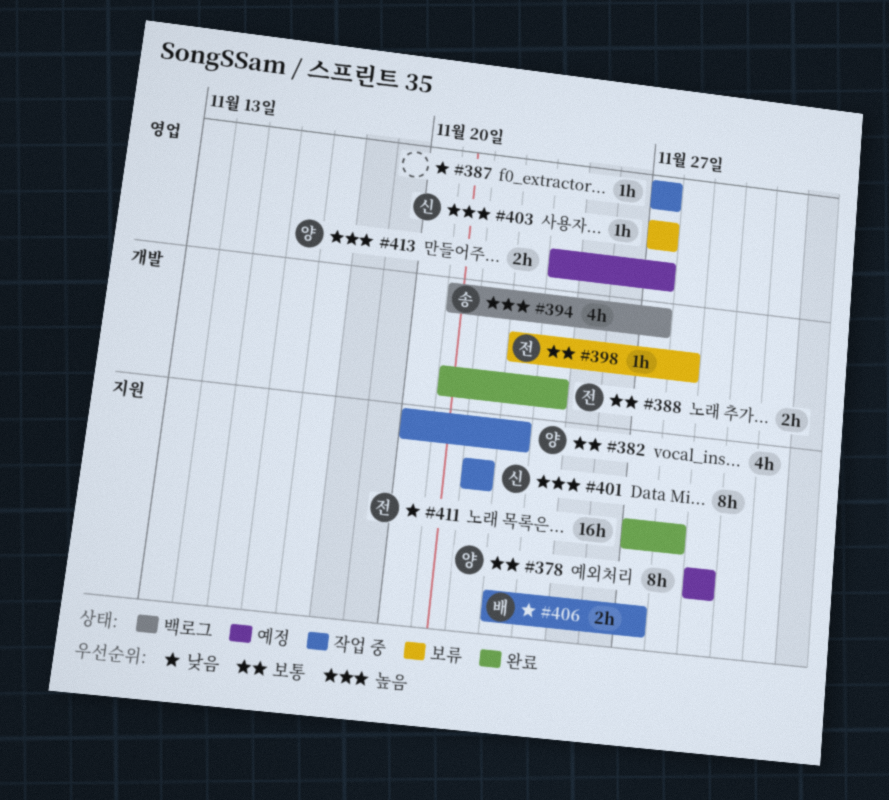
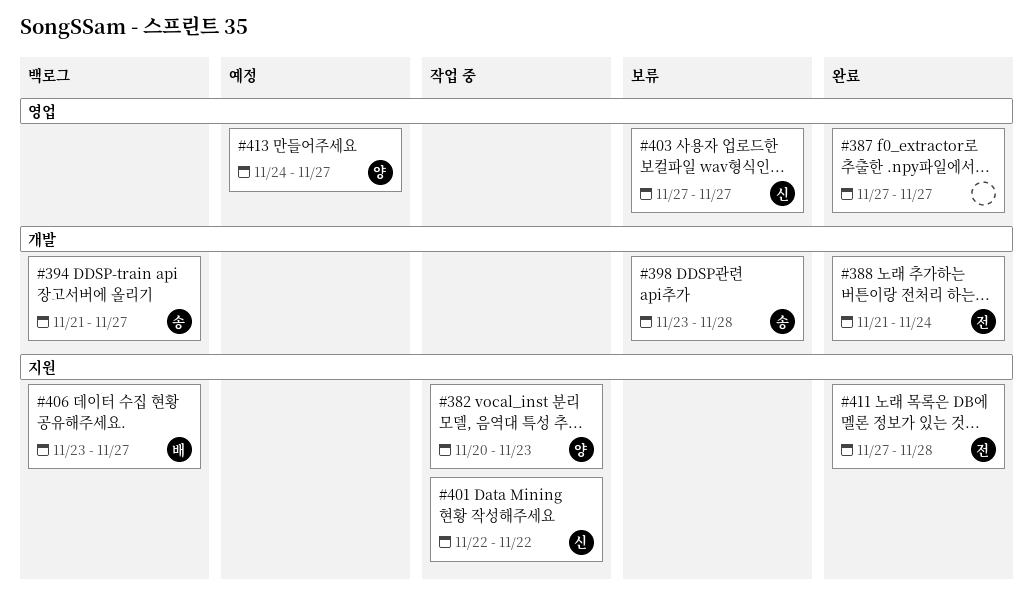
#378: present -> none
#387, status: 작업 중 -> 완료
#398, owner: 전 -> 송
#406, status: 작업 중 -> 백로그

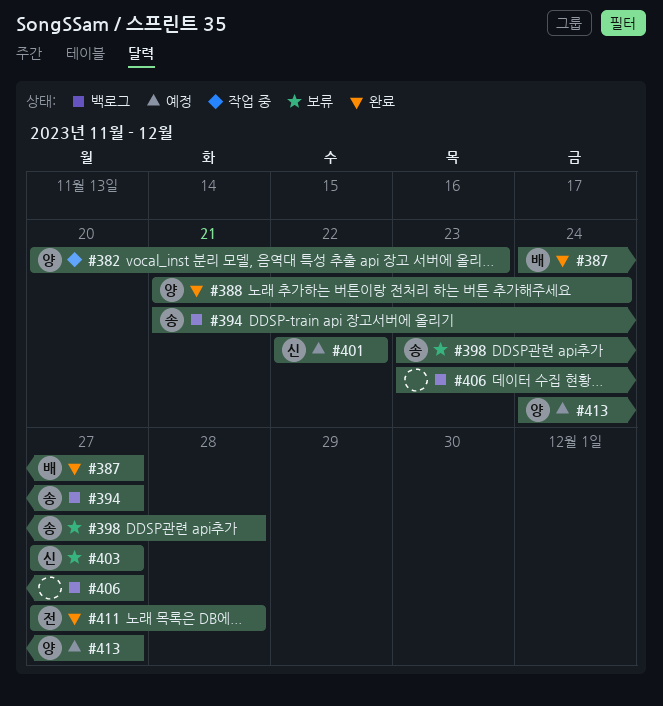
#387, owner: none -> 배
#387, start: Nov 27 -> Nov 24
#388, owner: 전 -> 양
#401, status: 작업 중 -> 예정
#406, owner: 배 -> none

